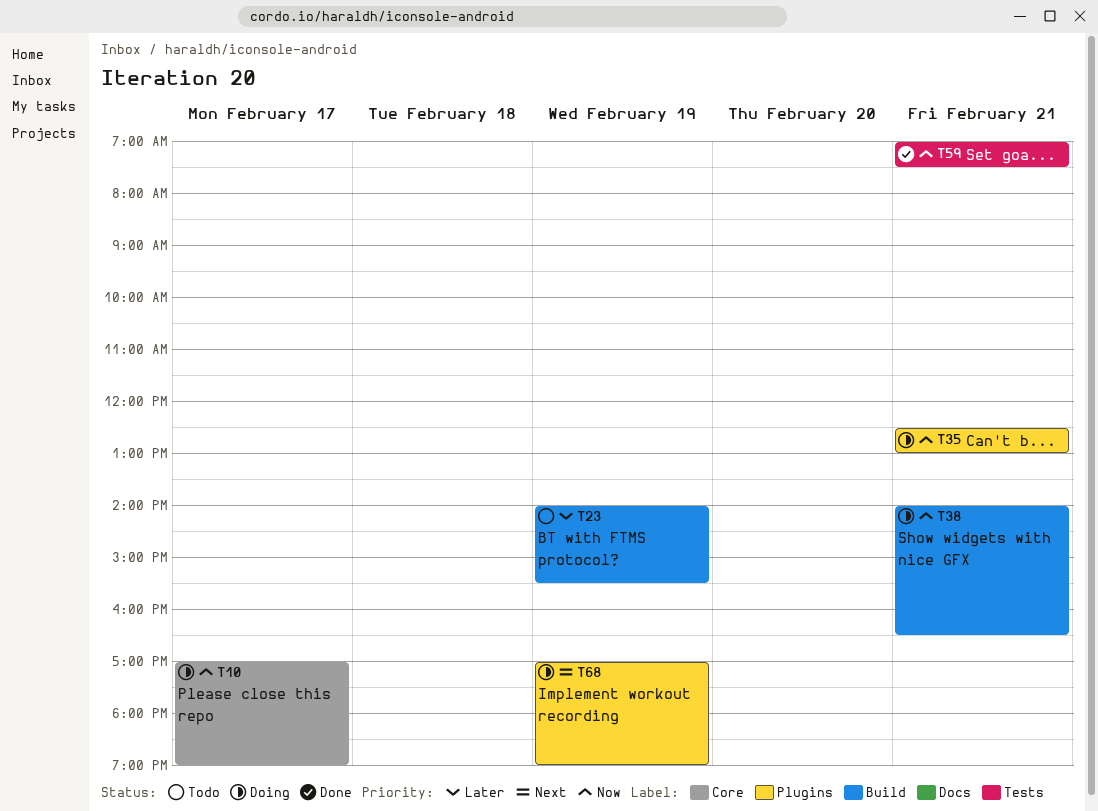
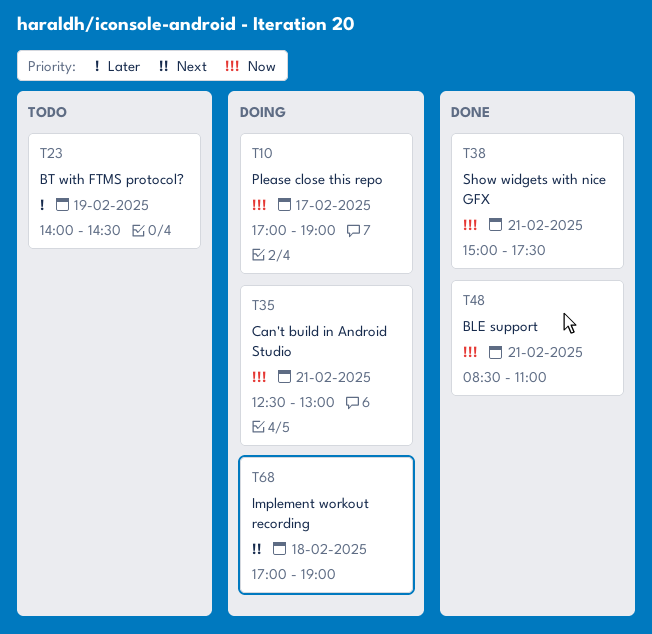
T23, ends: 15:30 -> 14:30
T38, status: Doing -> Done
T38, begins: 14:00 -> 15:00
T38, ends: 16:30 -> 17:30
T48: none -> present
T59: present -> none
T68, day: Feb 19 -> Feb 18

